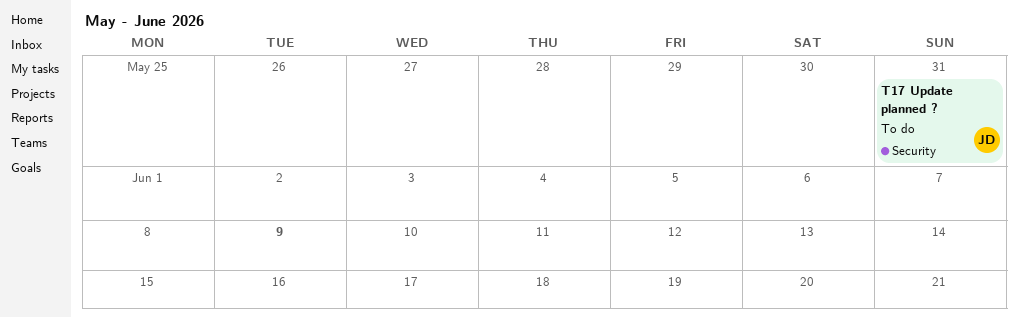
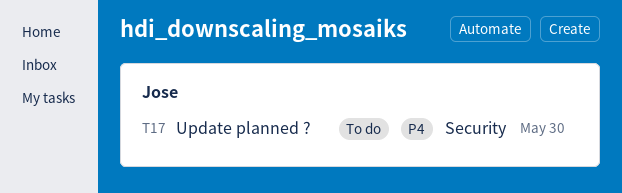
T17, due: May 31 -> May 30

